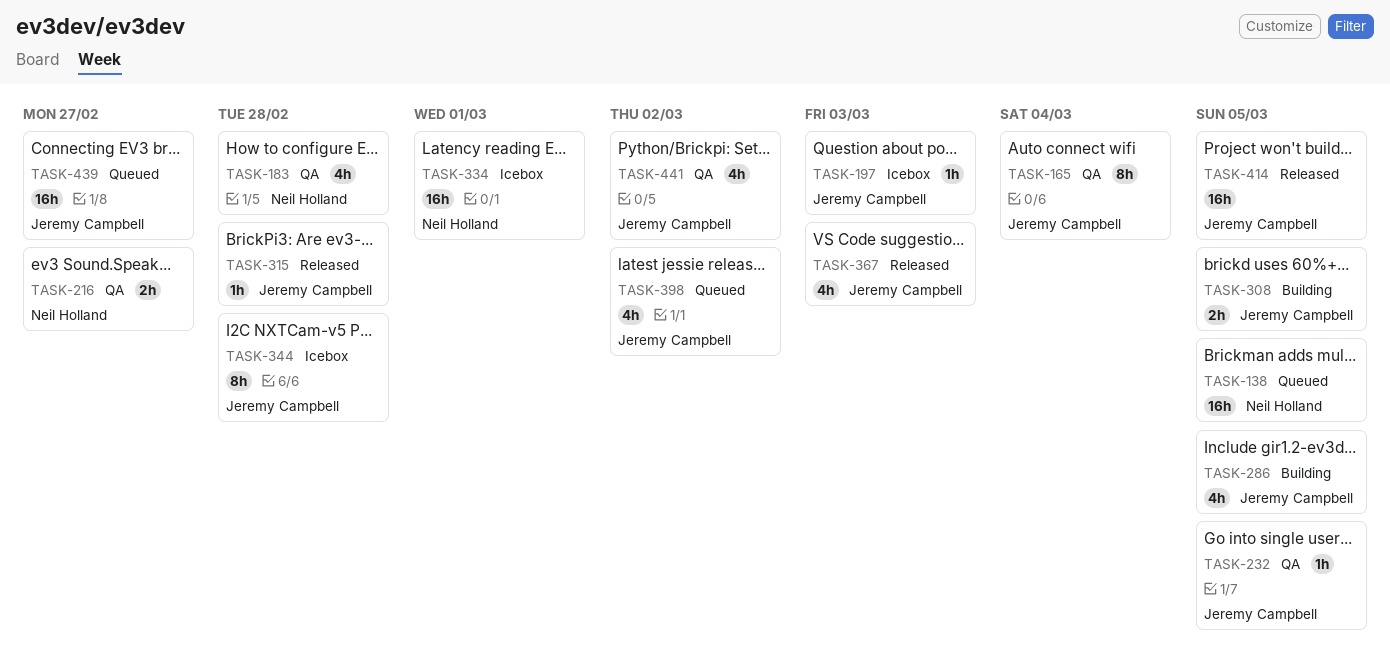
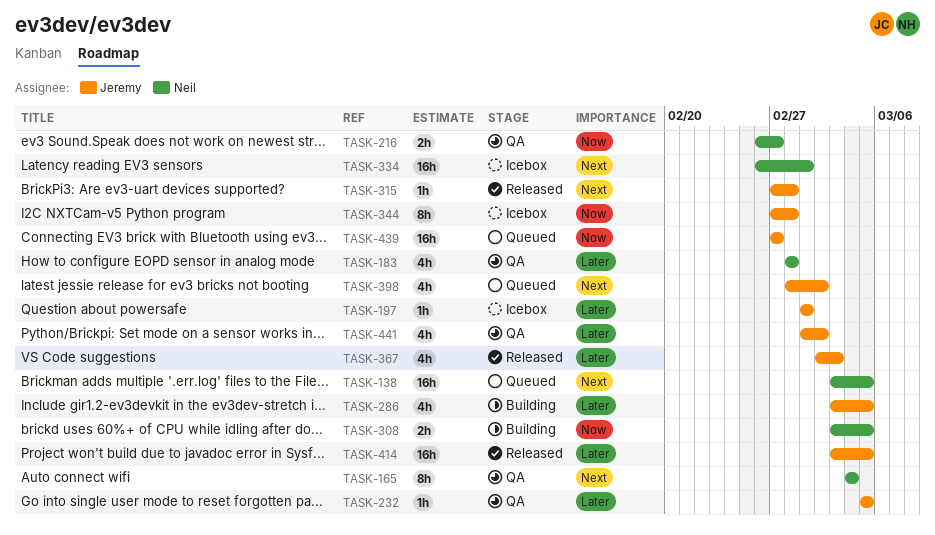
TASK-165, owner: Jeremy Campbell -> Neil Holland
TASK-197, due: Mar 3 -> Mar 1
TASK-308, owner: Jeremy Campbell -> Neil Holland

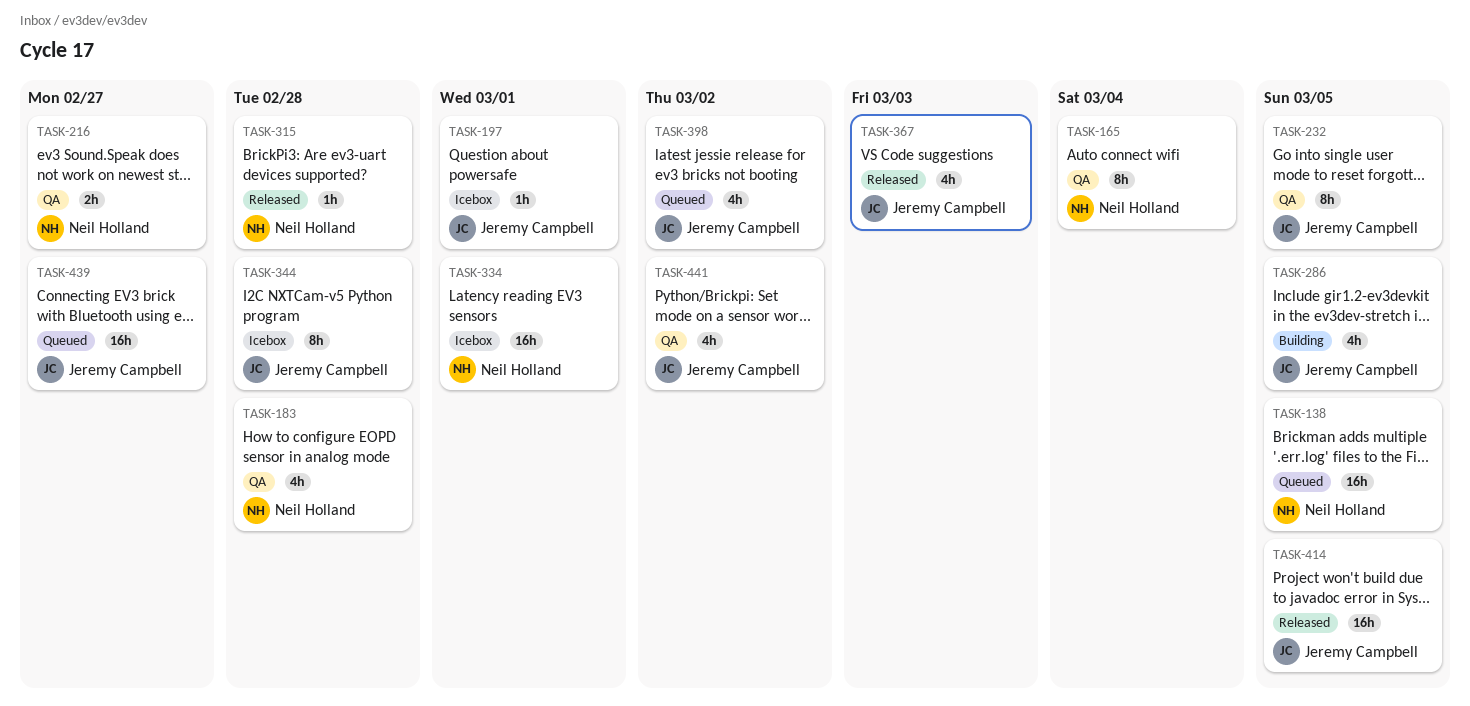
TASK-232, estimate: 1h -> 8h
TASK-308: present -> none
TASK-315, owner: Jeremy Campbell -> Neil Holland

